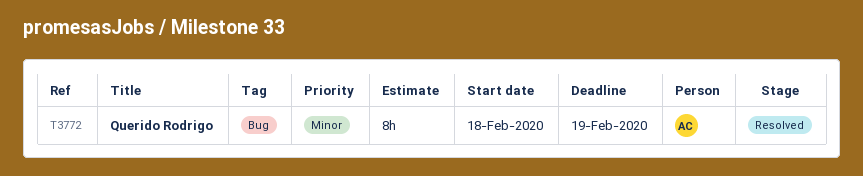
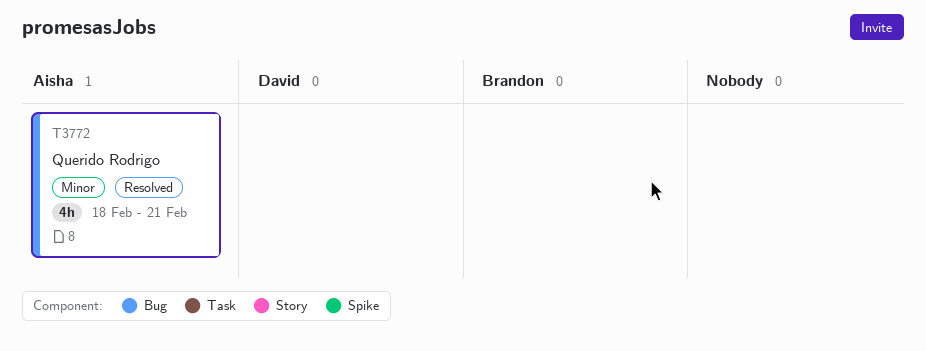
T3772, estimate: 8h -> 4h
T3772, due: Feb 19 -> Feb 21

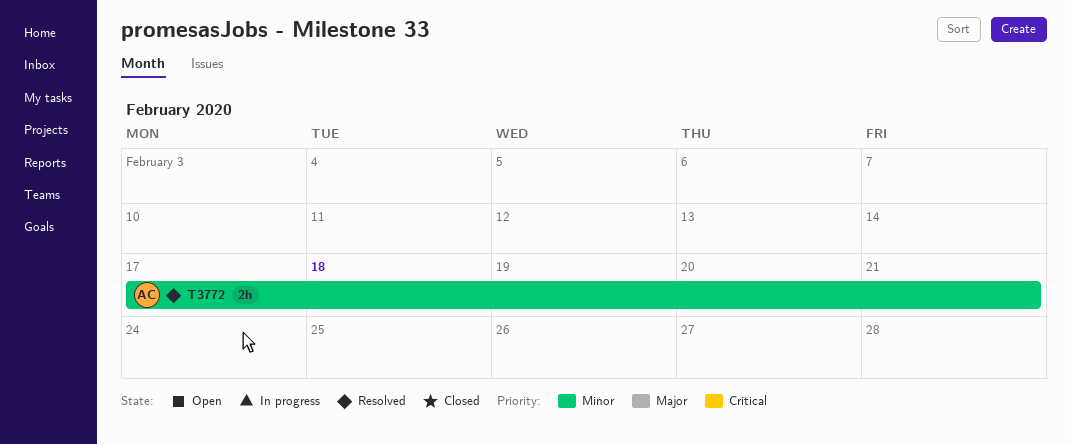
T3772, estimate: 4h -> 2h
T3772, start: Feb 18 -> Feb 17

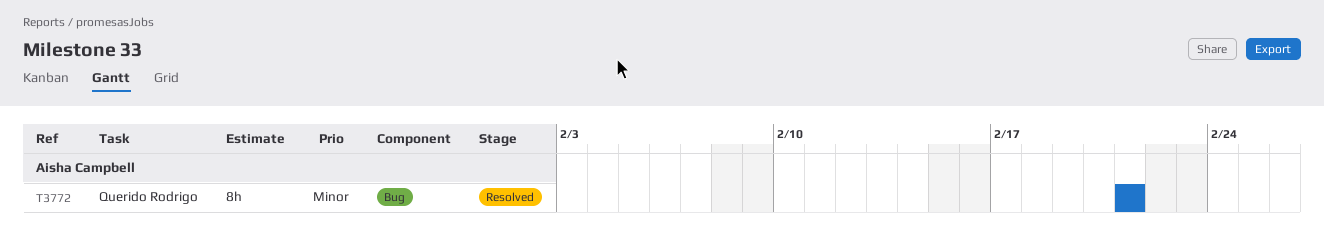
T3772, estimate: 2h -> 8h
T3772, start: Feb 17 -> Feb 21

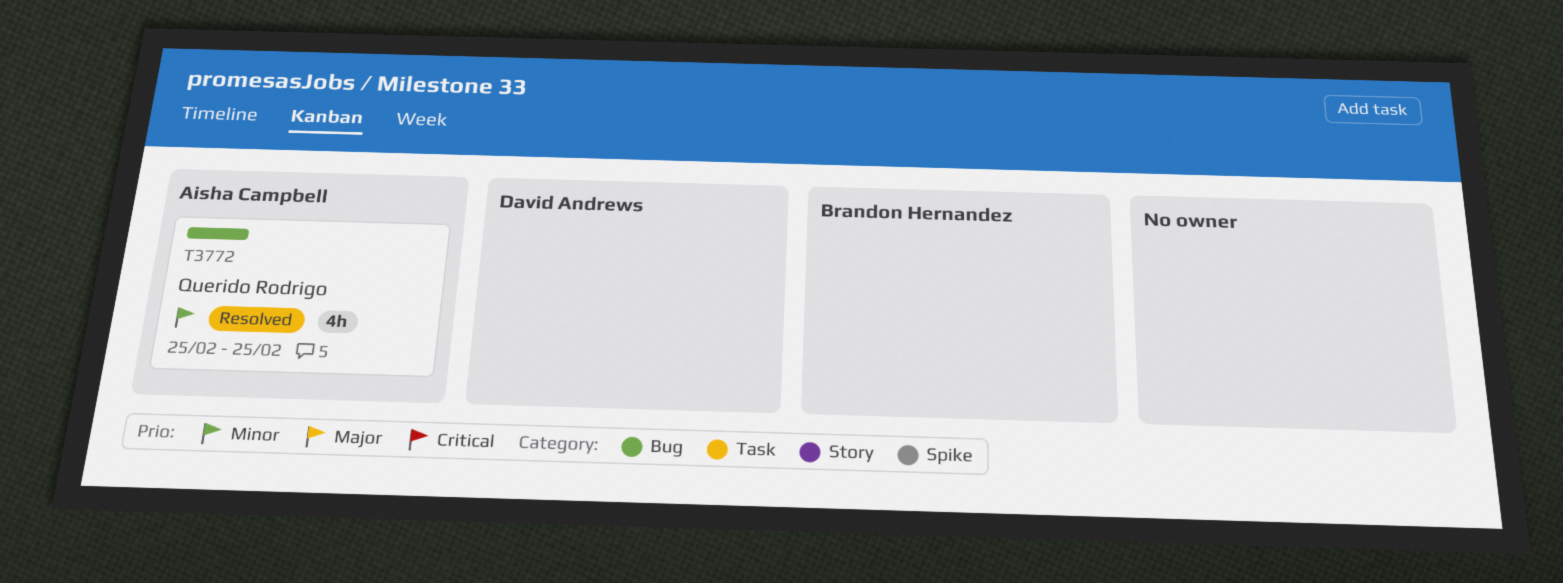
T3772, estimate: 8h -> 4h
T3772, start: Feb 21 -> Feb 25
T3772, due: Feb 21 -> Feb 25

